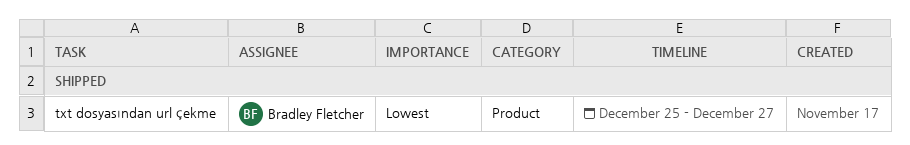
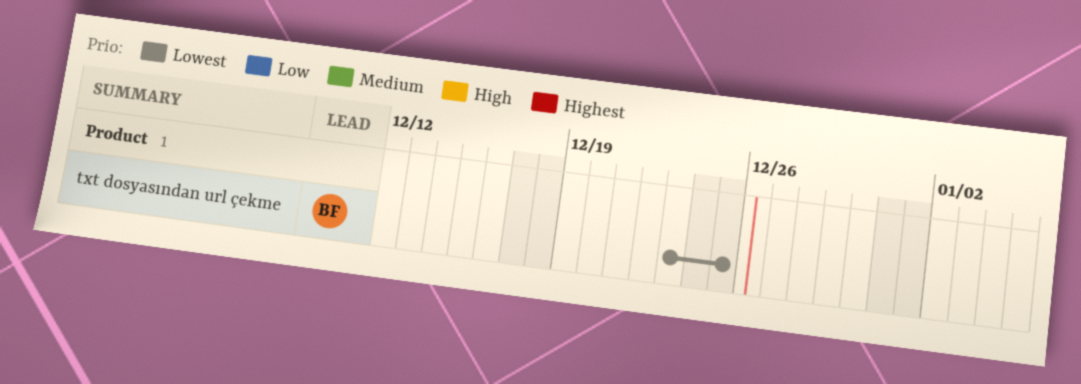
txt dosyasından url çekme, start: Dec 25 -> Dec 23
txt dosyasından url çekme, due: Dec 27 -> Dec 25

